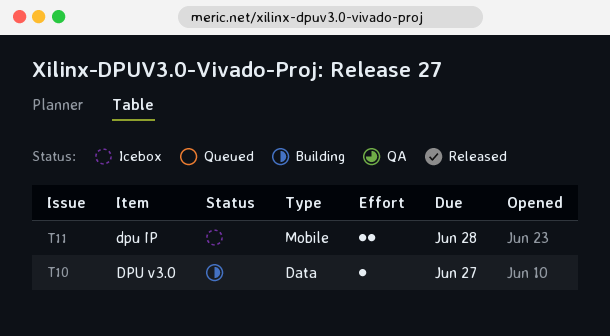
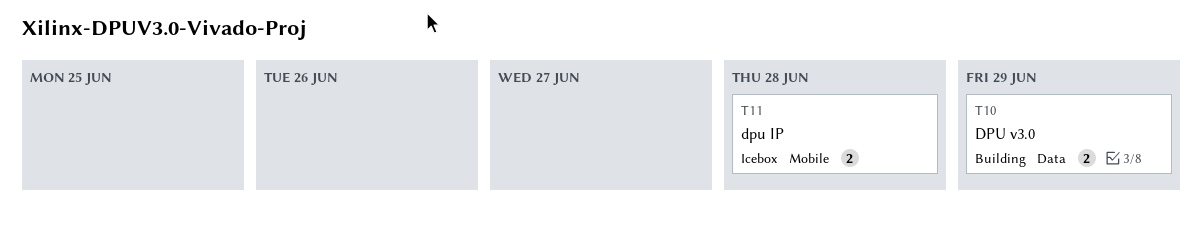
T10, estimate: 1 -> 2
T10, due: Jun 27 -> Jun 29

